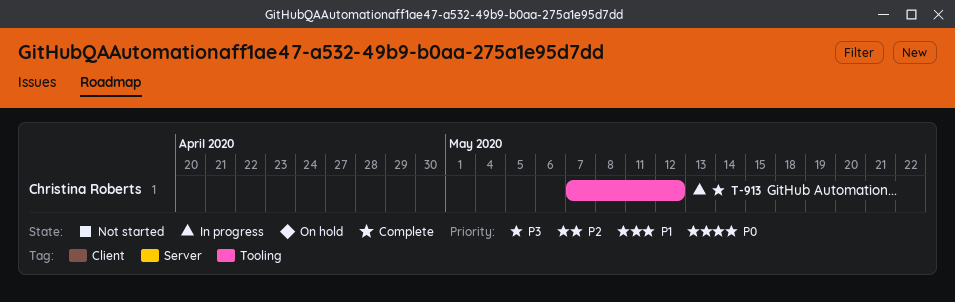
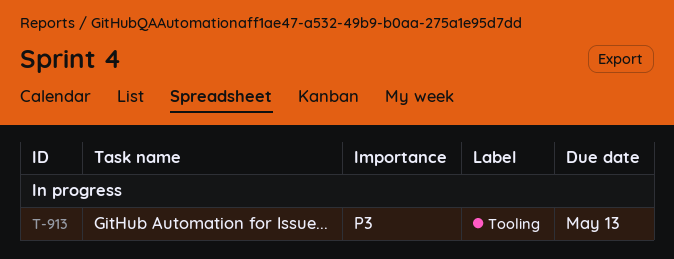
T-913, due: May 12 -> May 13

